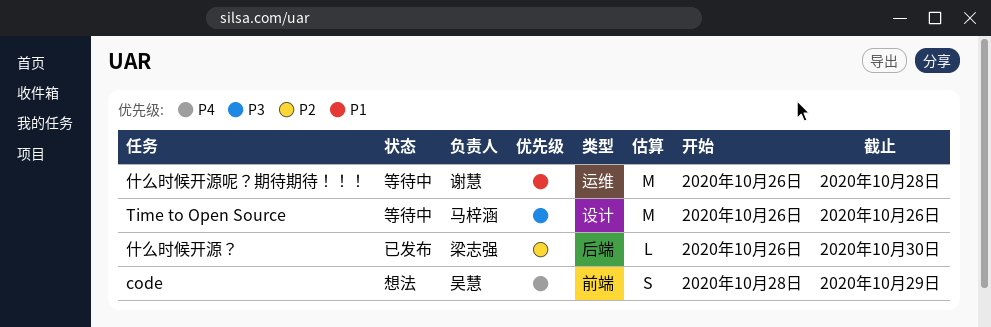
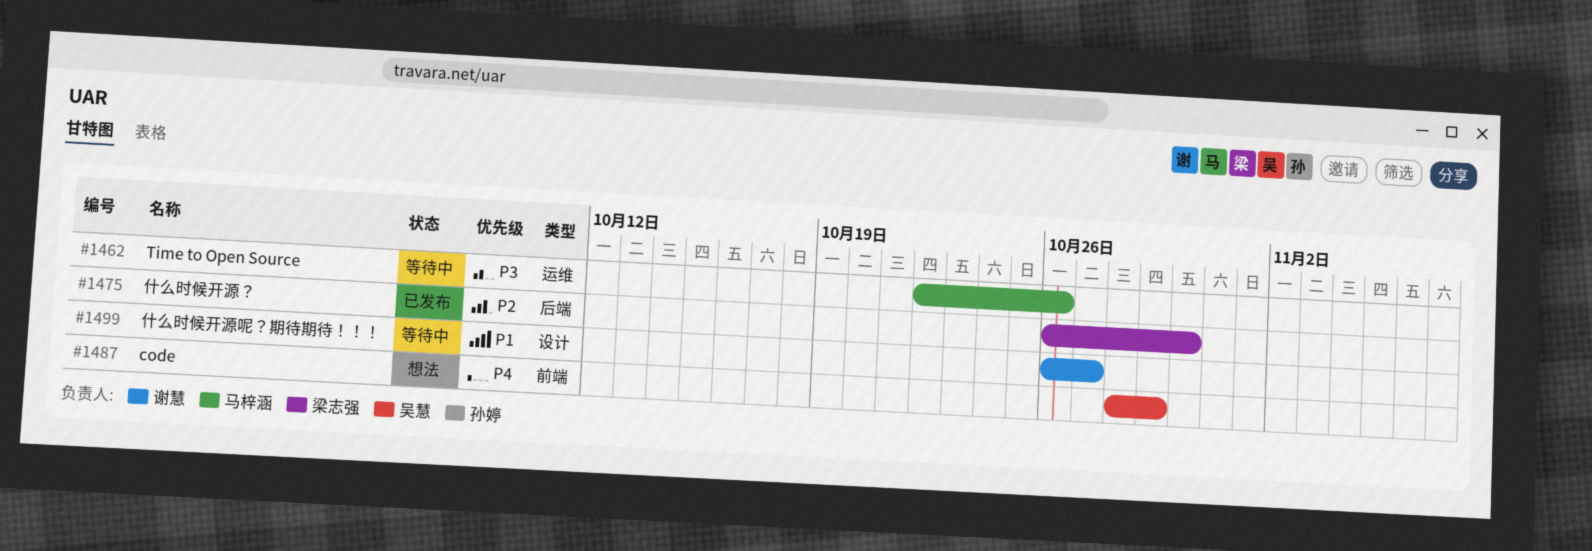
Time to Open Source, label: 设计 -> 运维
Time to Open Source, start: Oct 26 -> Oct 22
什么时候开源呢？期待期待！！！, label: 运维 -> 设计
什么时候开源呢？期待期待！！！, due: Oct 28 -> Oct 27

